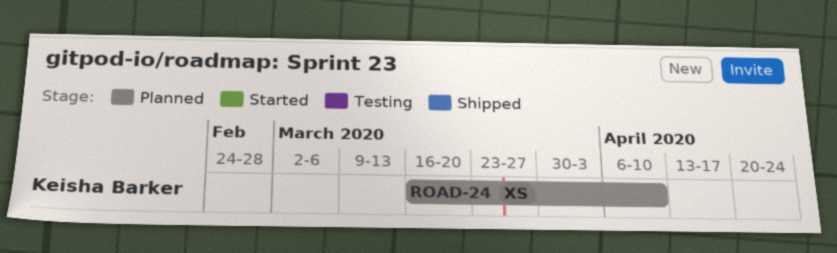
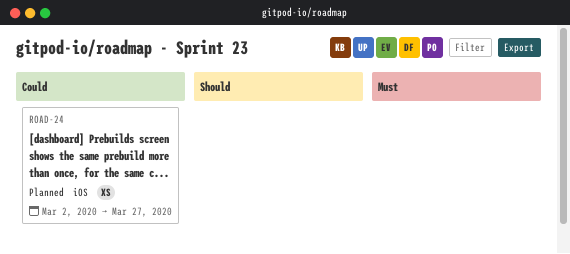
ROAD-24, start: Mar 16 -> Mar 2
ROAD-24, due: Apr 10 -> Mar 27

